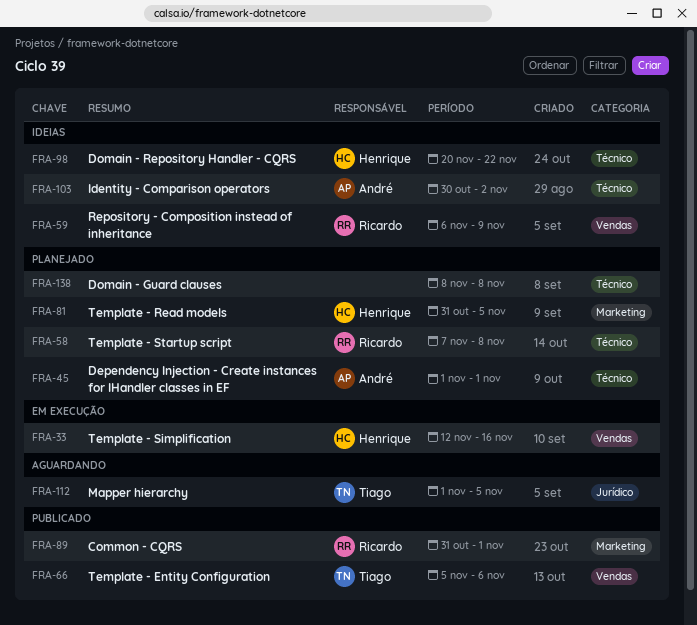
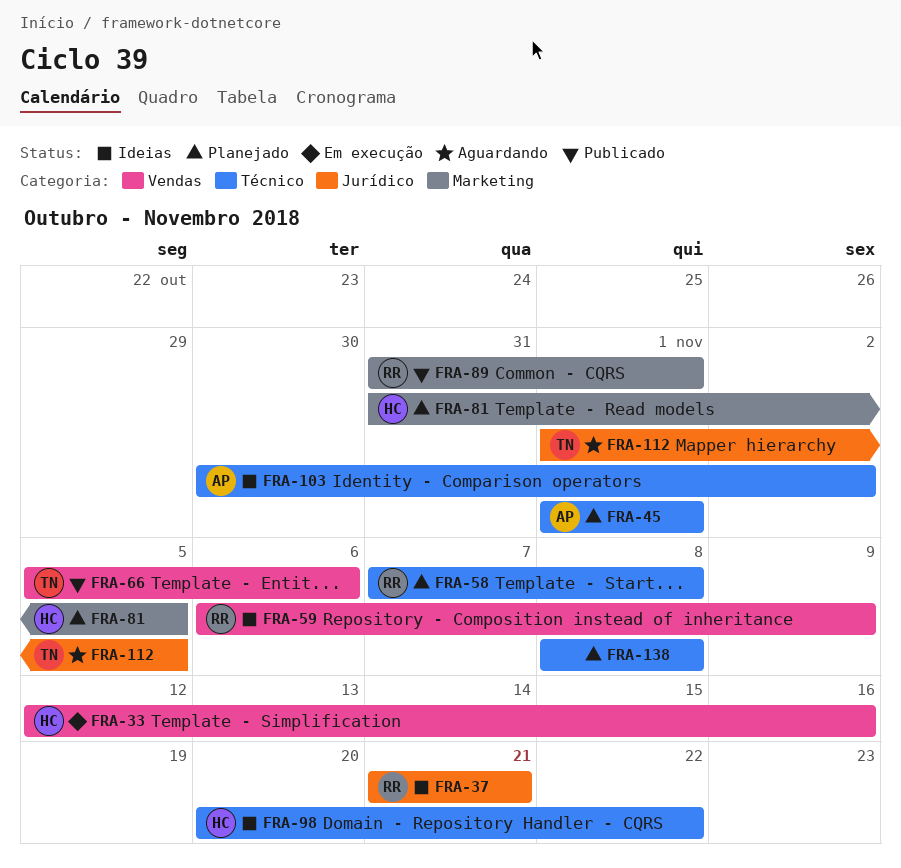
FRA-37: none -> present

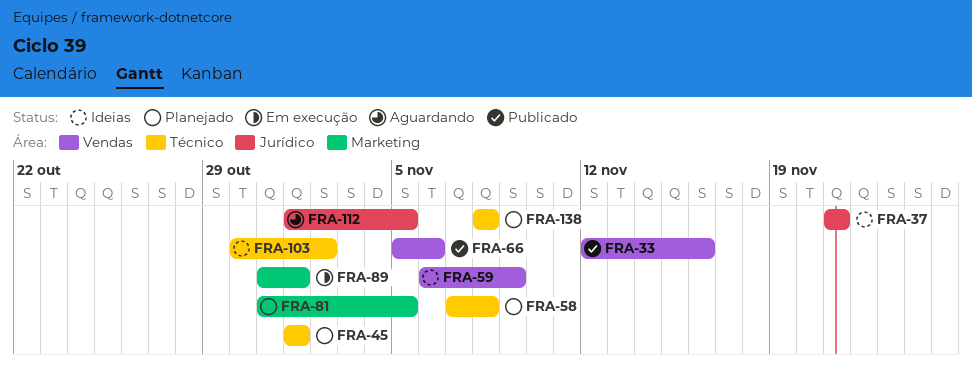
FRA-33, status: Em execução -> Publicado
FRA-89, status: Publicado -> Em execução
FRA-98: present -> none

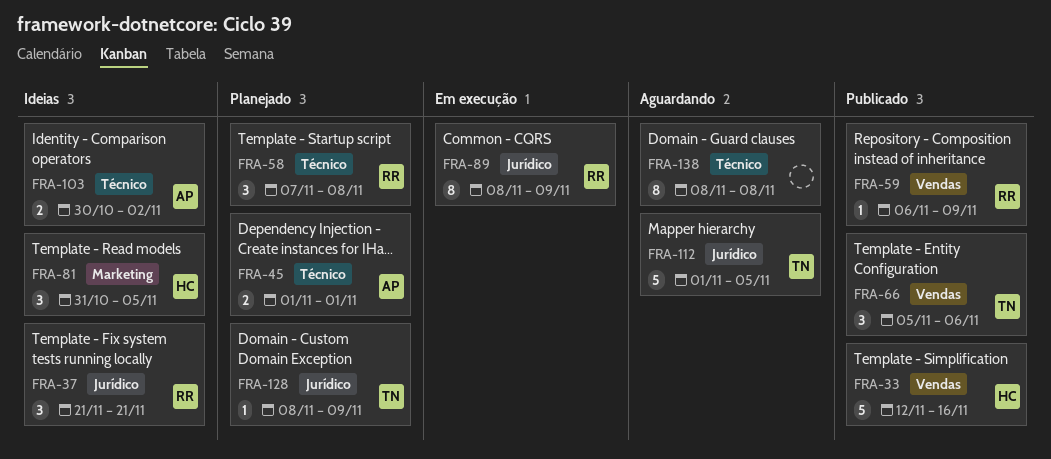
FRA-59, status: Ideias -> Publicado
FRA-81, status: Planejado -> Ideias
FRA-89, label: Marketing -> Jurídico
FRA-89, start: Oct 31 -> Nov 8
FRA-89, due: Nov 1 -> Nov 9
FRA-128: none -> present
FRA-138, status: Planejado -> Aguardando

